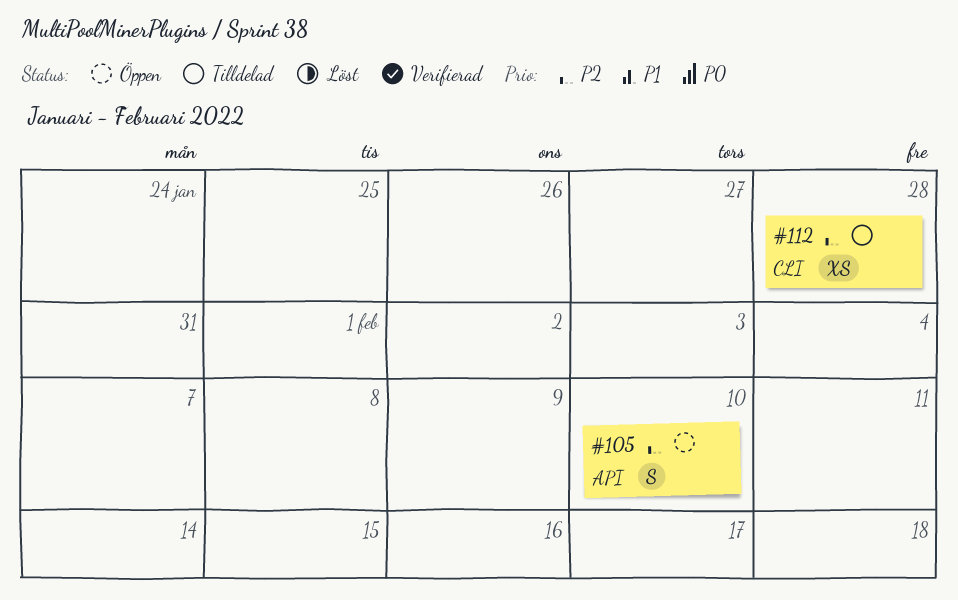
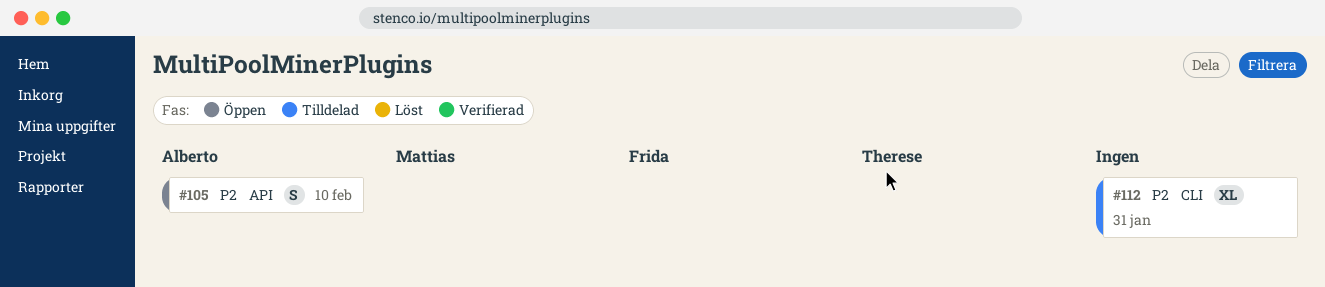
#112, estimate: XS -> XL
#112, due: Jan 28 -> Jan 31

